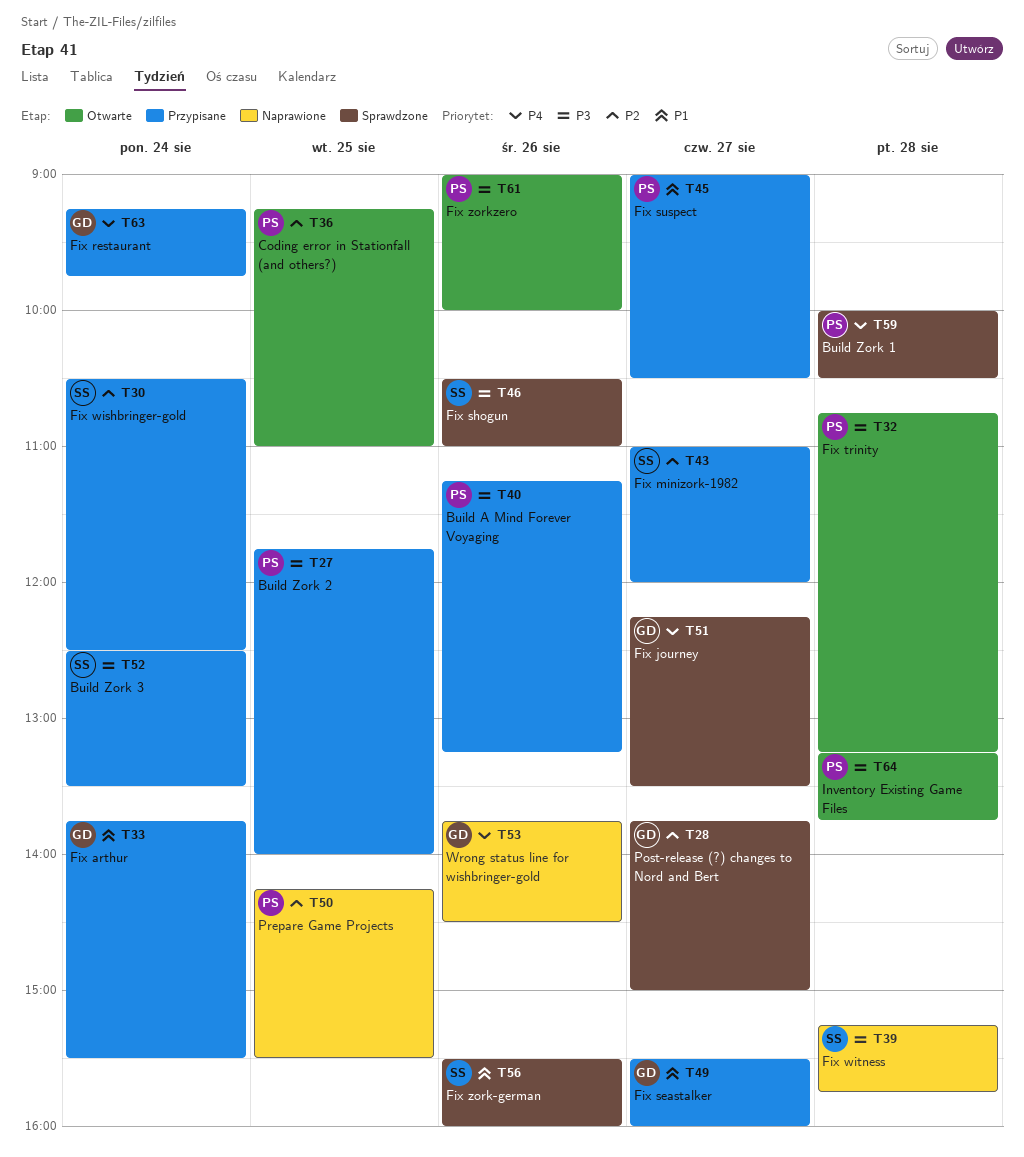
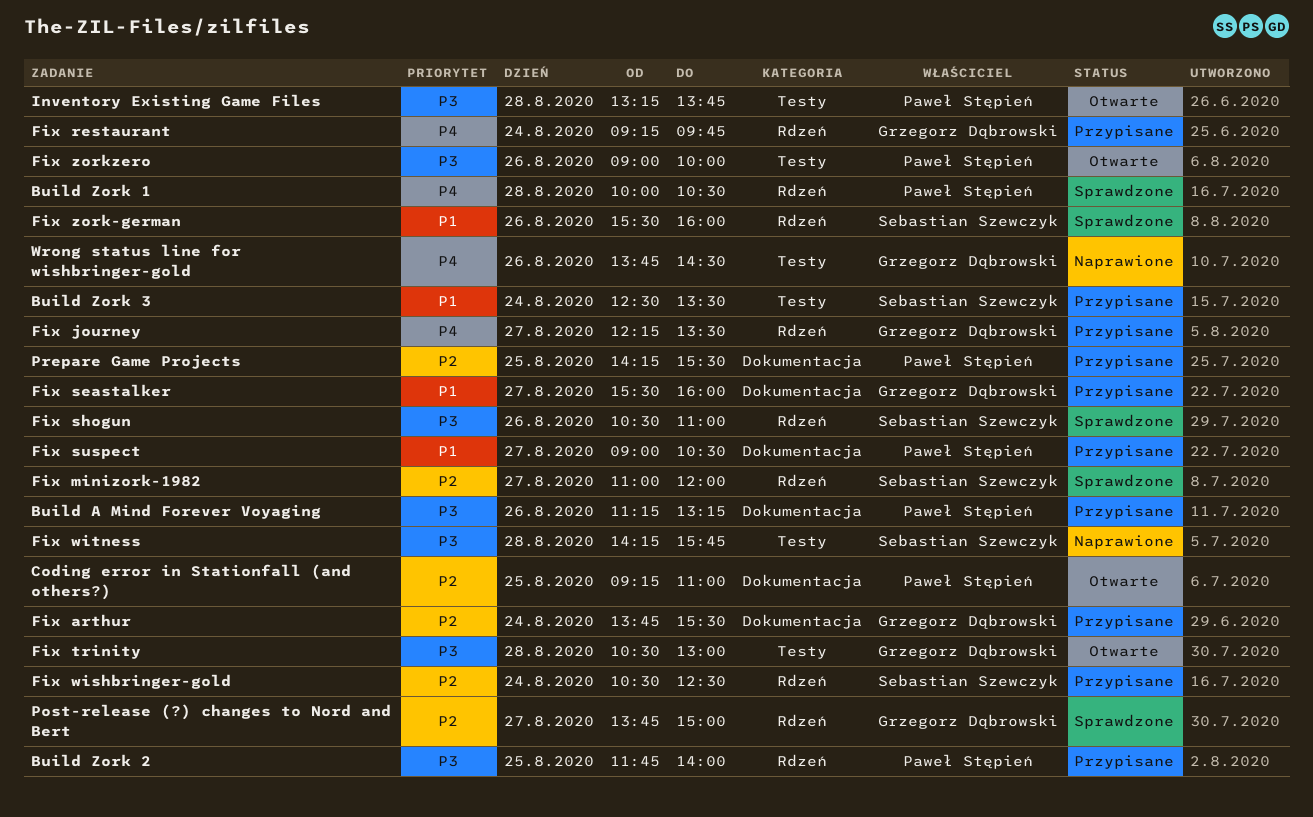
Build Zork 3, priority: P3 -> P1
Fix arthur, priority: P1 -> P2
Fix journey, status: Sprawdzone -> Przypisane
Fix minizork-1982, status: Przypisane -> Sprawdzone
Fix trinity, owner: Paweł Stępień -> Grzegorz Dąbrowski
Fix trinity, begins: 10:45 -> 10:30
Fix trinity, ends: 13:15 -> 13:00
Fix witness, begins: 15:15 -> 14:15
Prepare Game Projects, status: Naprawione -> Przypisane

